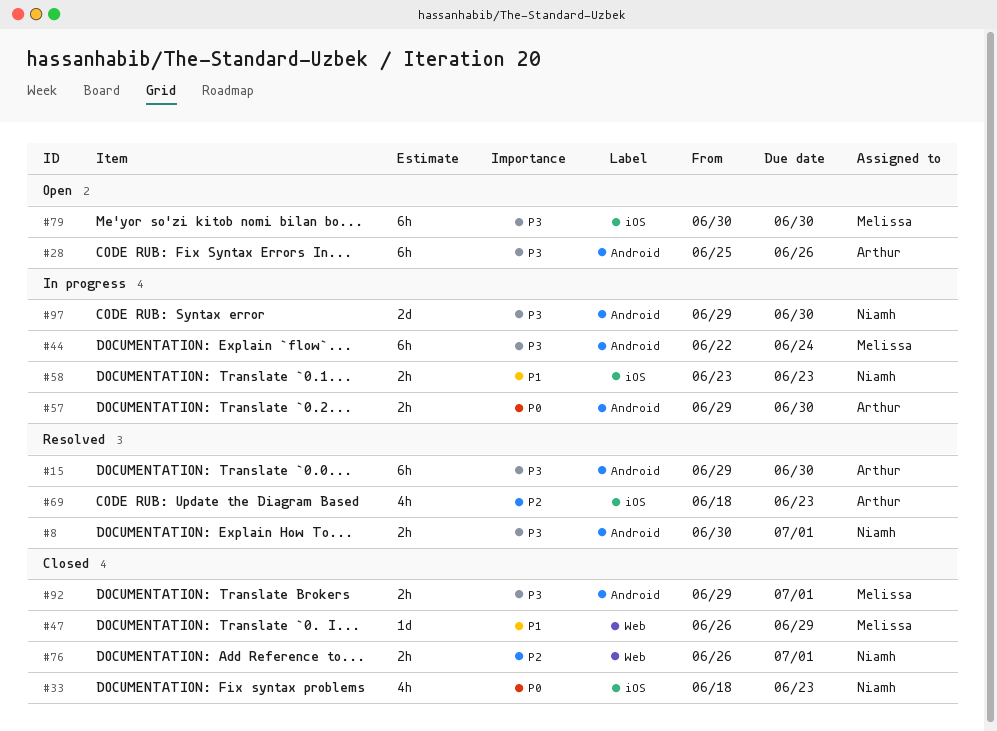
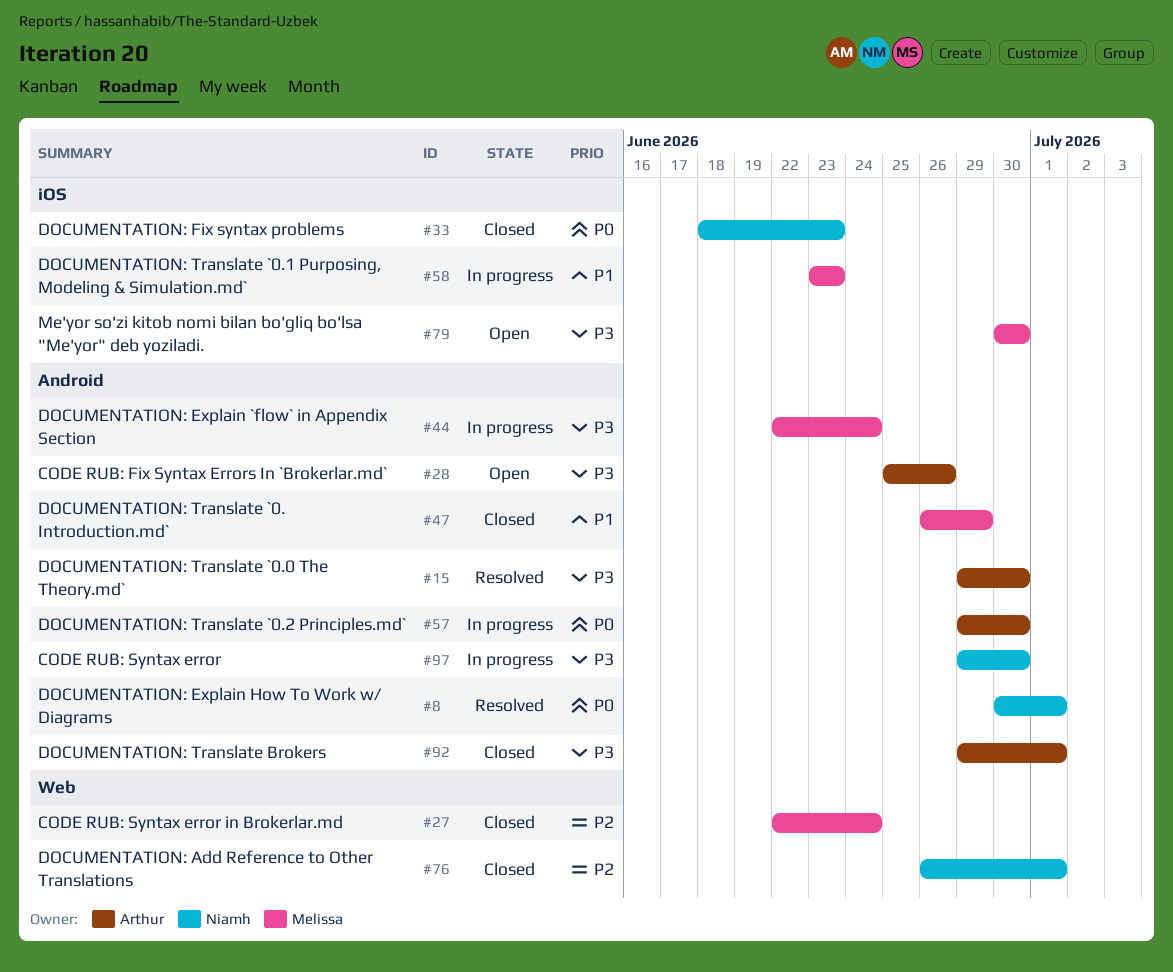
#8, priority: P3 -> P0
#27: none -> present
#47, label: Web -> Android
#58, owner: Niamh -> Melissa
#69: present -> none
#92, owner: Melissa -> Arthur

